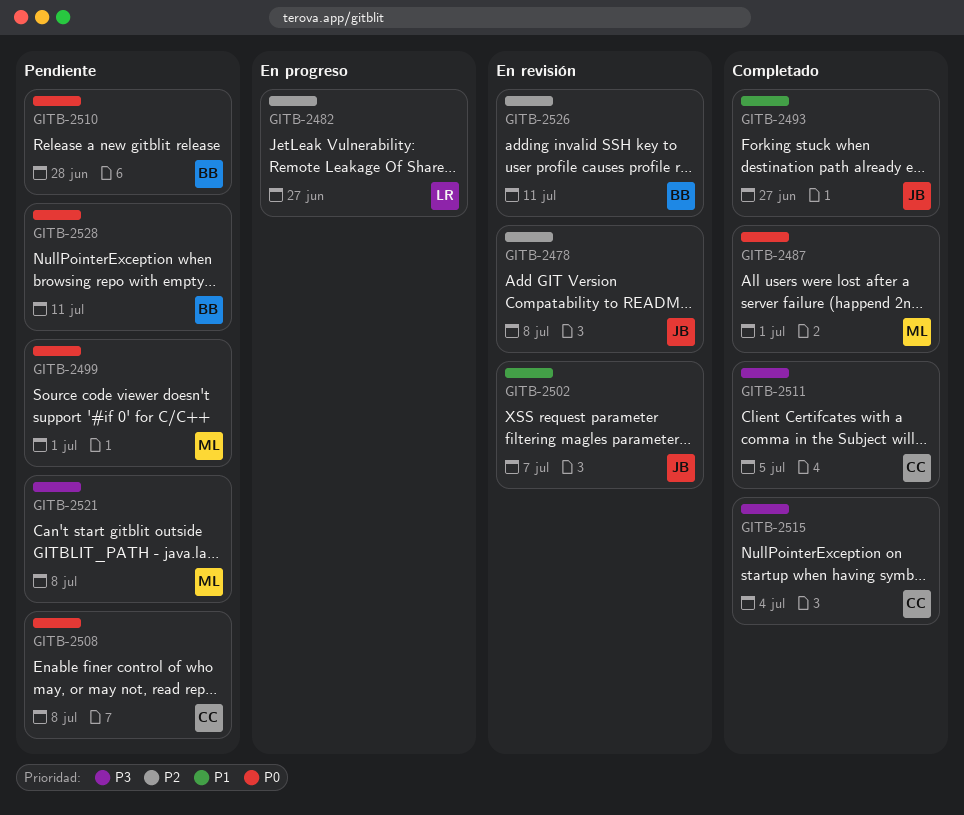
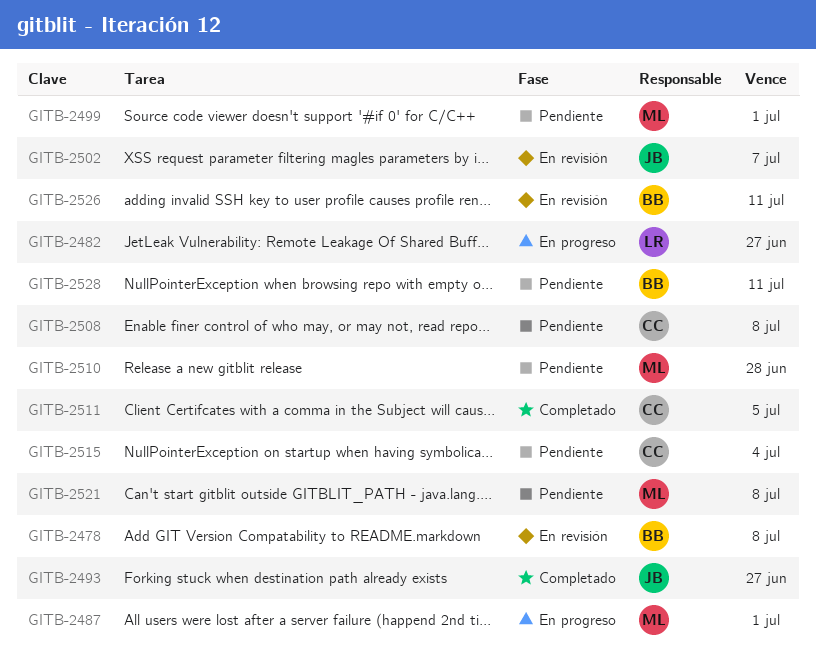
GITB-2478, owner: JB -> BB
GITB-2487, status: Completado -> En progreso
GITB-2510, owner: BB -> ML
GITB-2515, status: Completado -> Pendiente

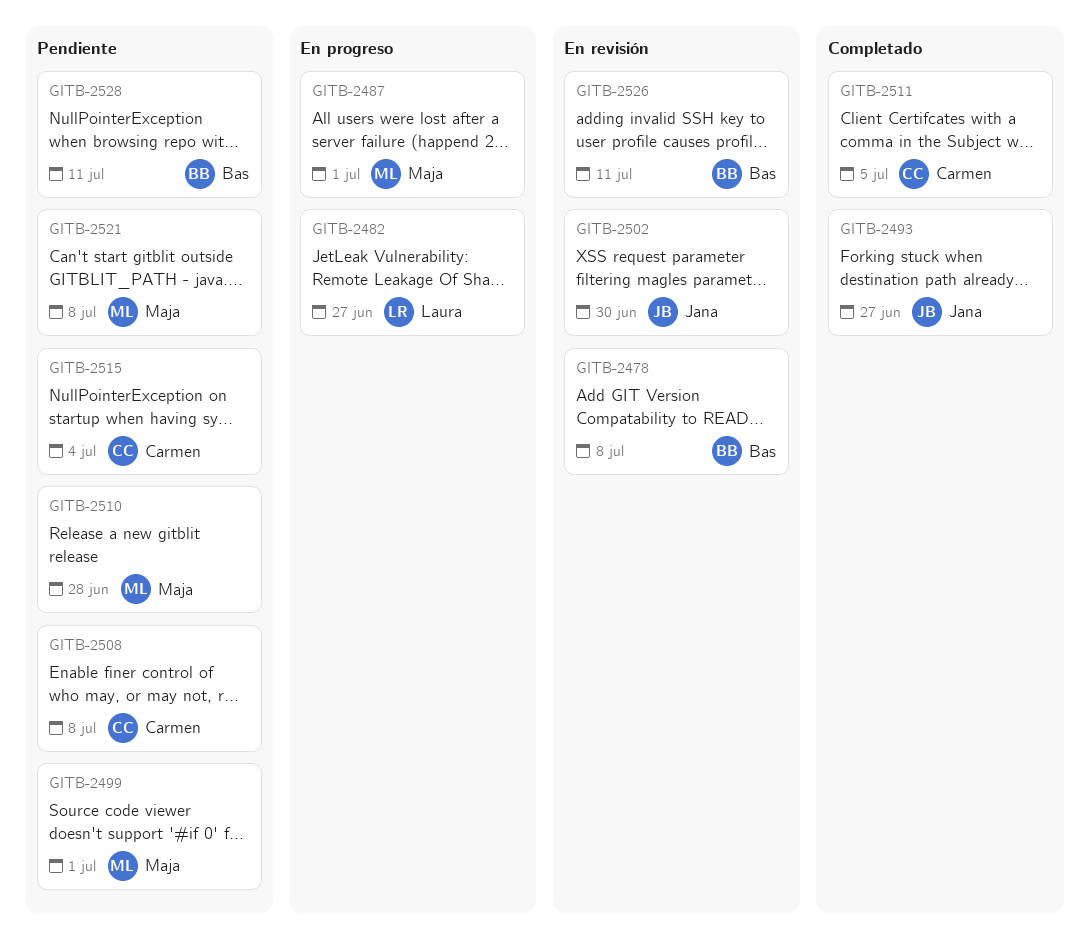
GITB-2502, due: Jul 7 -> Jun 30

